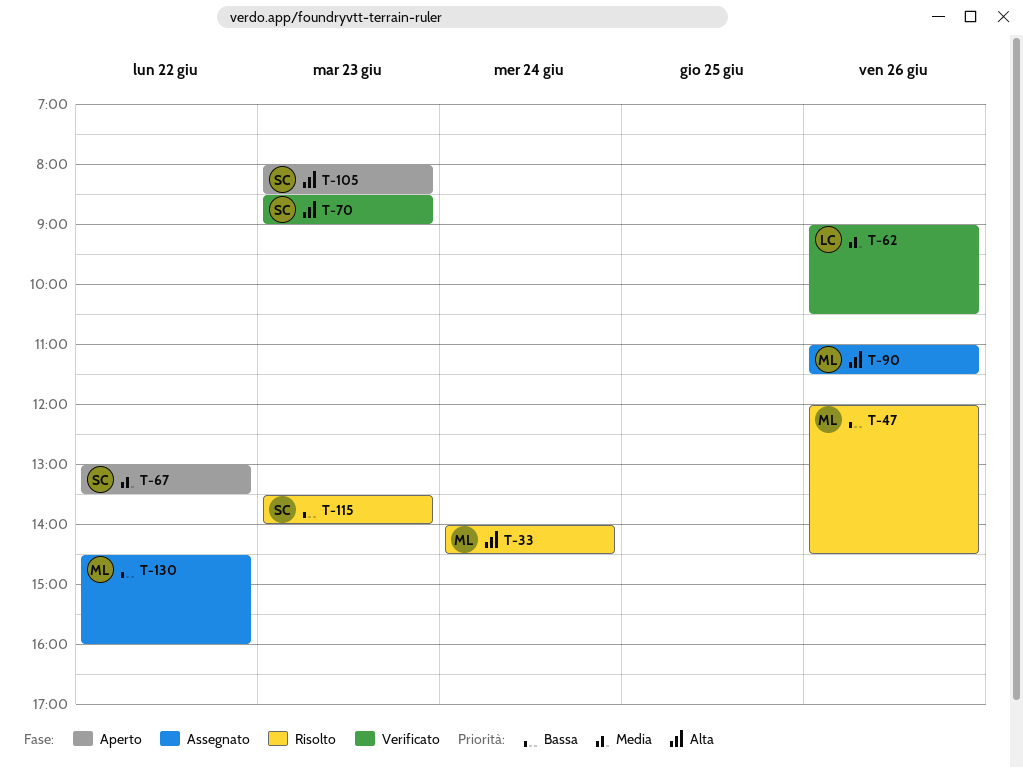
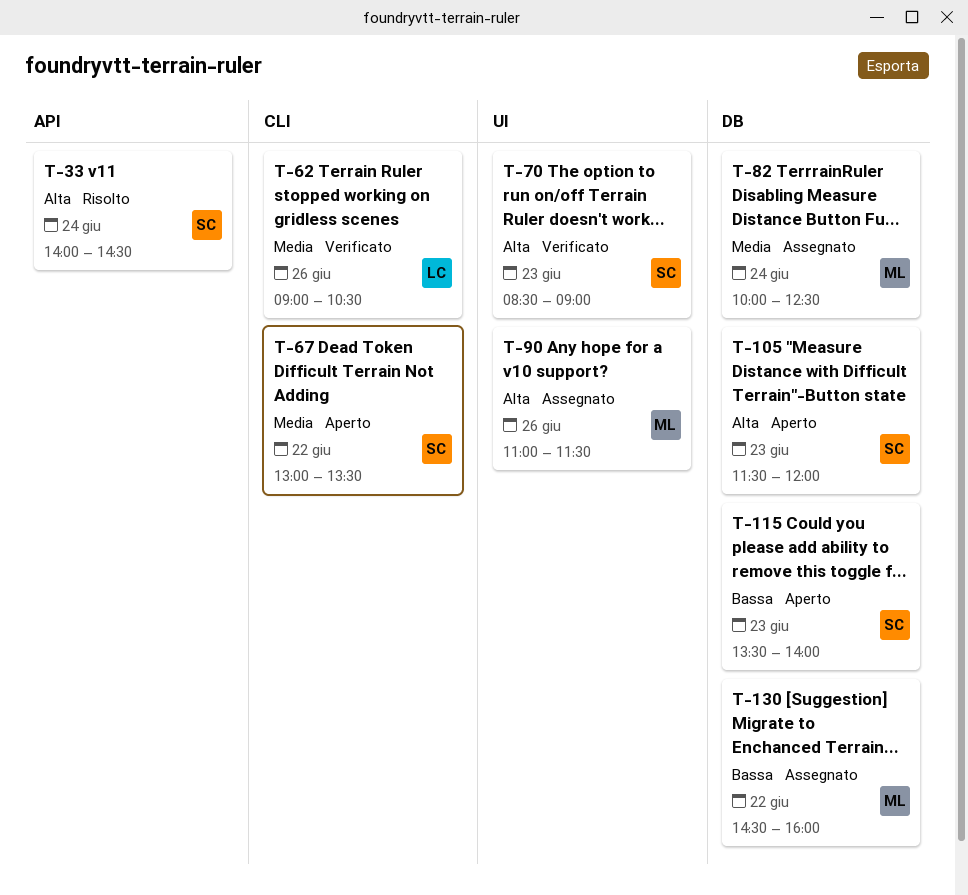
T-33, owner: ML -> SC
T-47: present -> none
T-82: none -> present
T-105, begins: 08:00 -> 11:30
T-105, ends: 08:30 -> 12:00
T-115, status: Risolto -> Aperto

